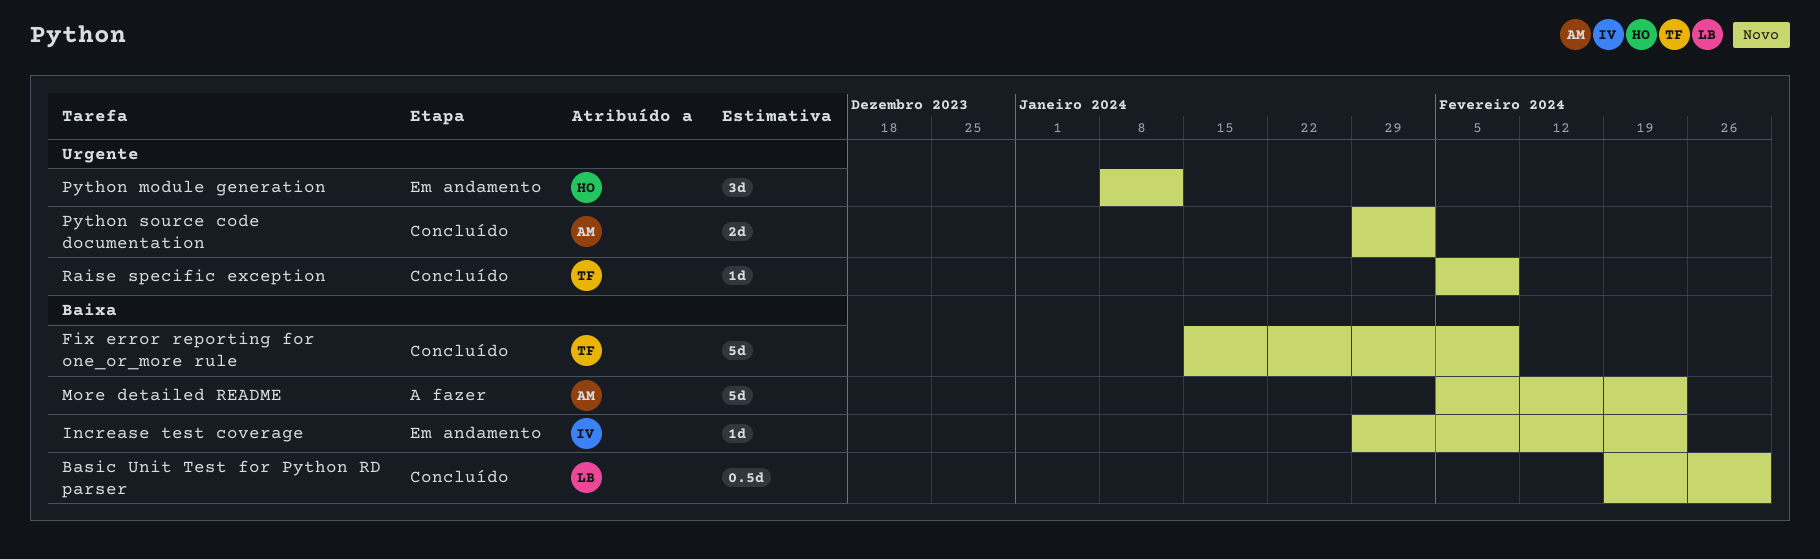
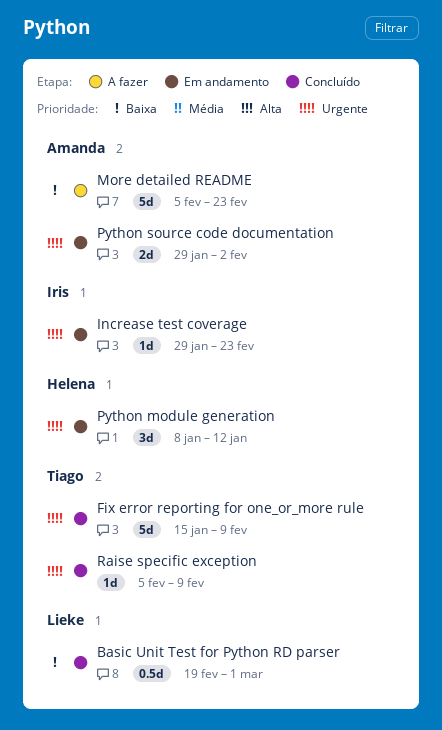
Fix error reporting for one_or_more rule, priority: Baixa -> Urgente
Increase test coverage, priority: Baixa -> Urgente
Python source code documentation, status: Concluído -> Em andamento

